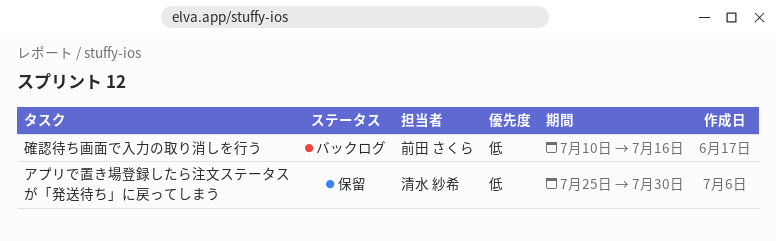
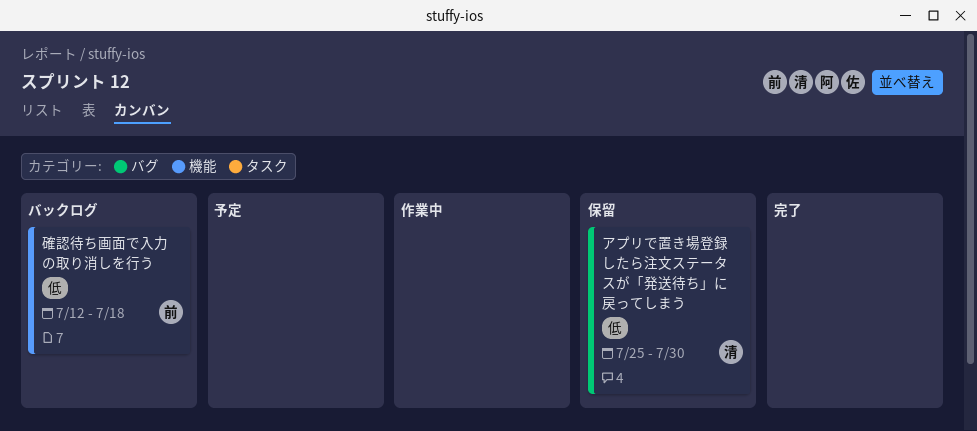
確認待ち画面で入力の取り消しを行う, start: Jul 10 -> Jul 12
確認待ち画面で入力の取り消しを行う, due: Jul 16 -> Jul 18

